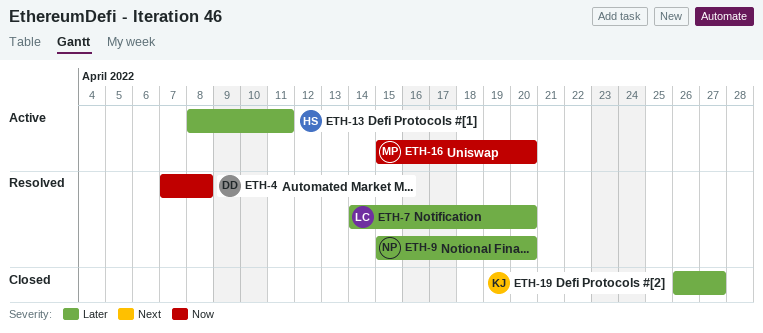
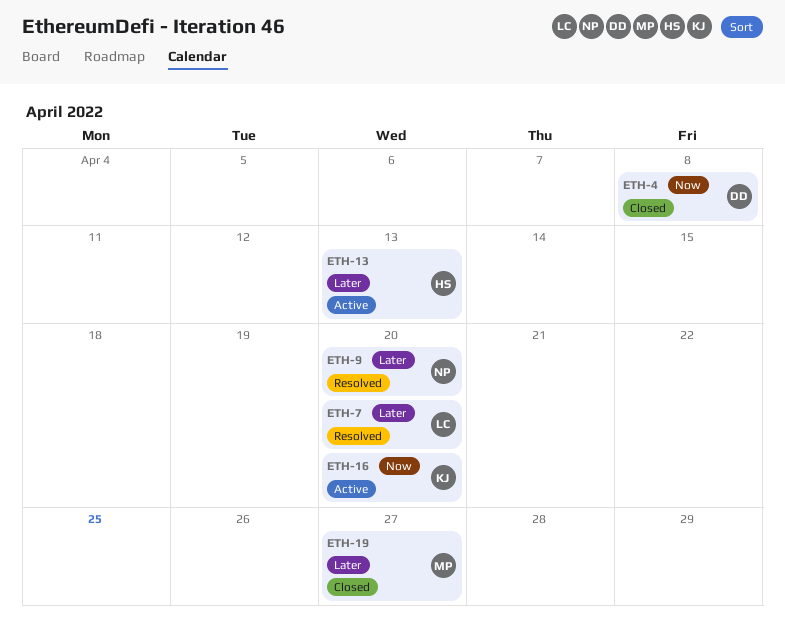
ETH-4, status: Resolved -> Closed
ETH-13, due: Apr 11 -> Apr 13
ETH-16, owner: MP -> KJ
ETH-19, owner: KJ -> MP

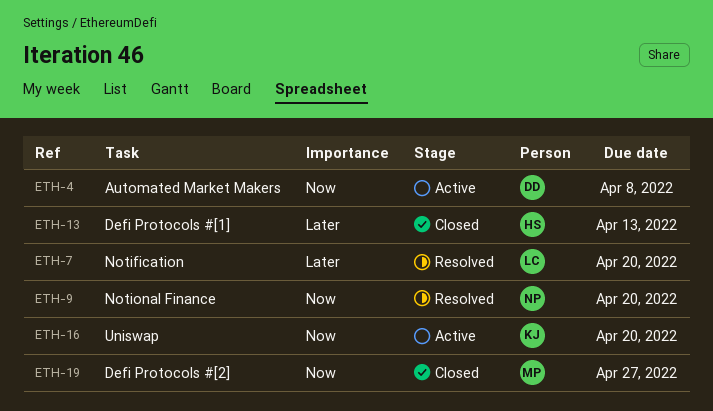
ETH-4, status: Closed -> Active
ETH-9, priority: Later -> Now
ETH-13, status: Active -> Closed
ETH-19, priority: Later -> Now

